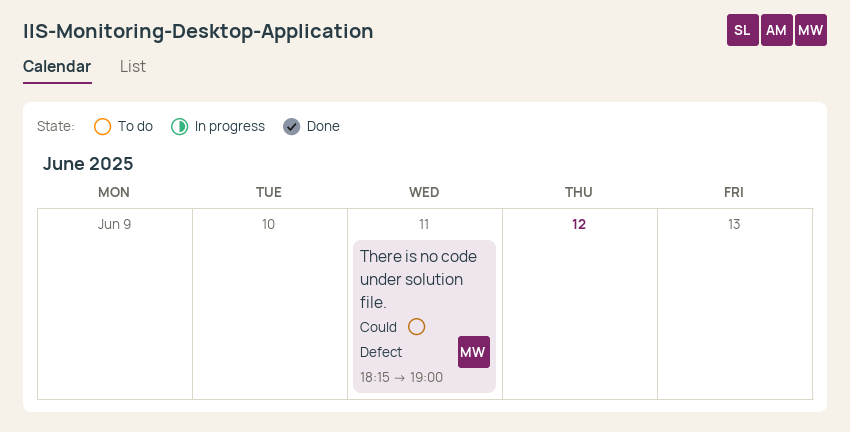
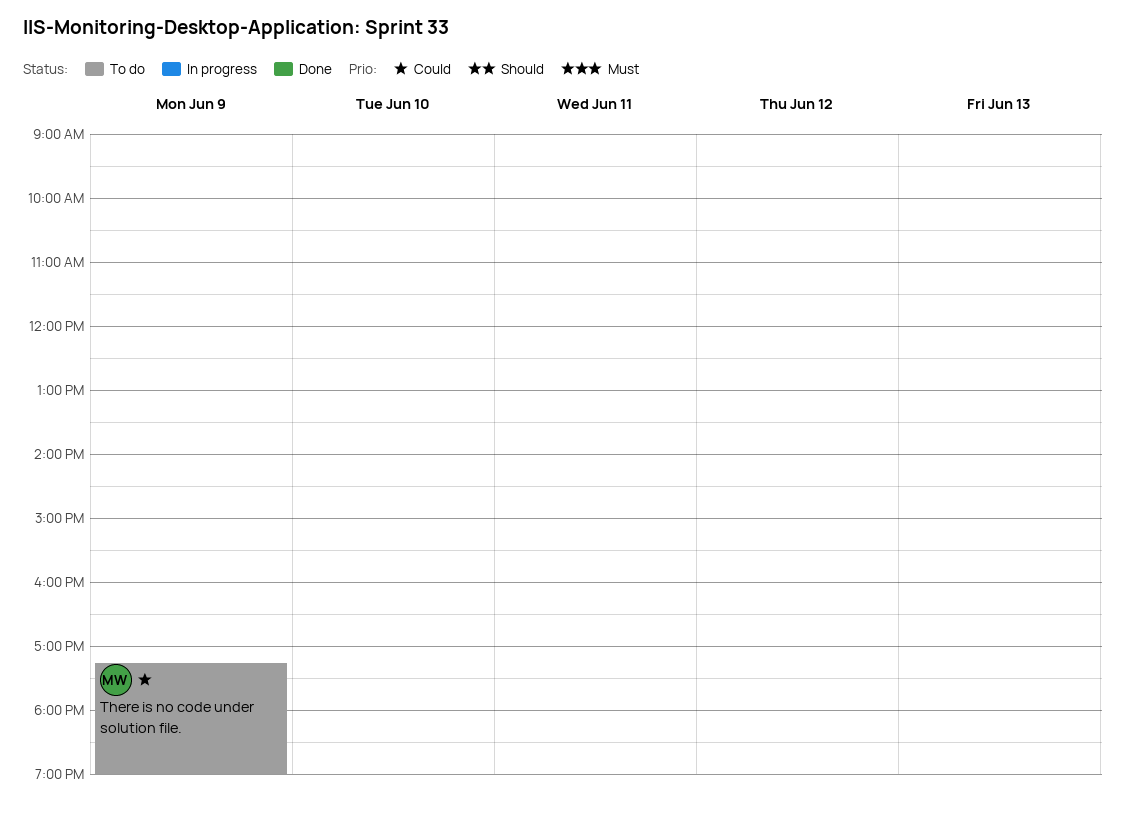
There is no code under solution file., day: Jun 11 -> Jun 9
There is no code under solution file., begins: 18:15 -> 17:15

